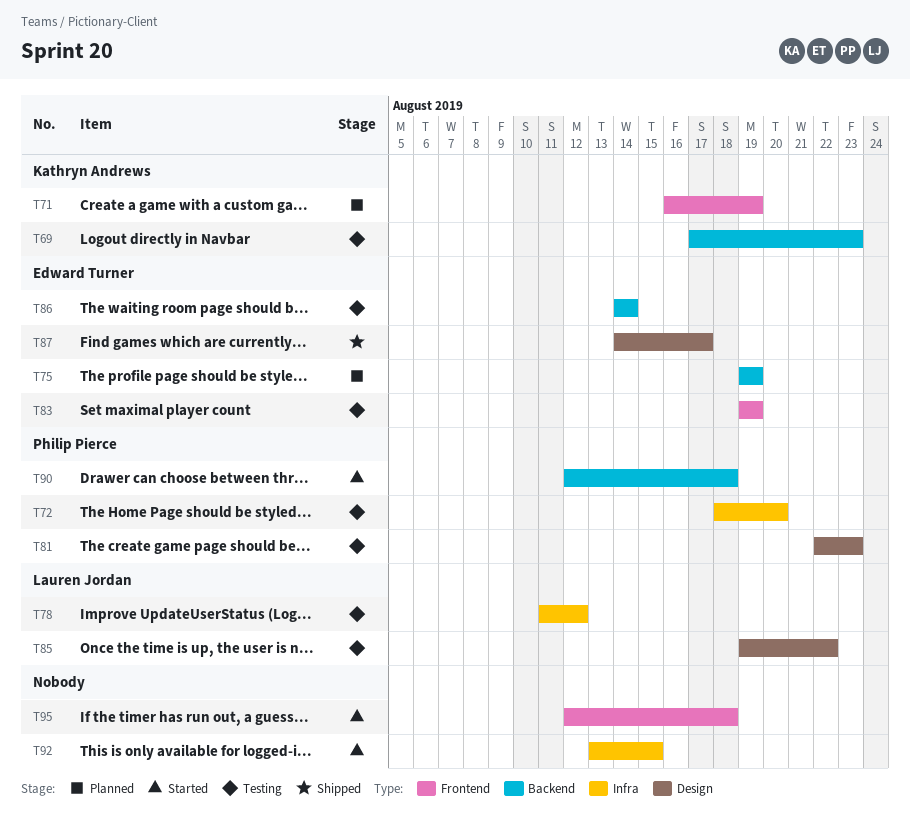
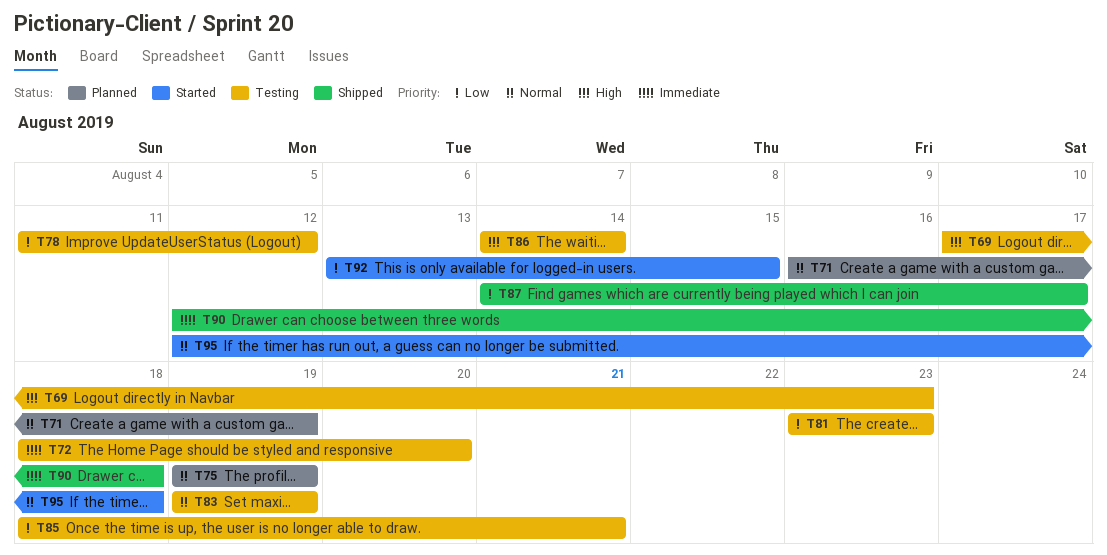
T81, start: Aug 22 -> Aug 23
T85, start: Aug 19 -> Aug 18
T85, due: Aug 22 -> Aug 21
T90, status: Started -> Shipped

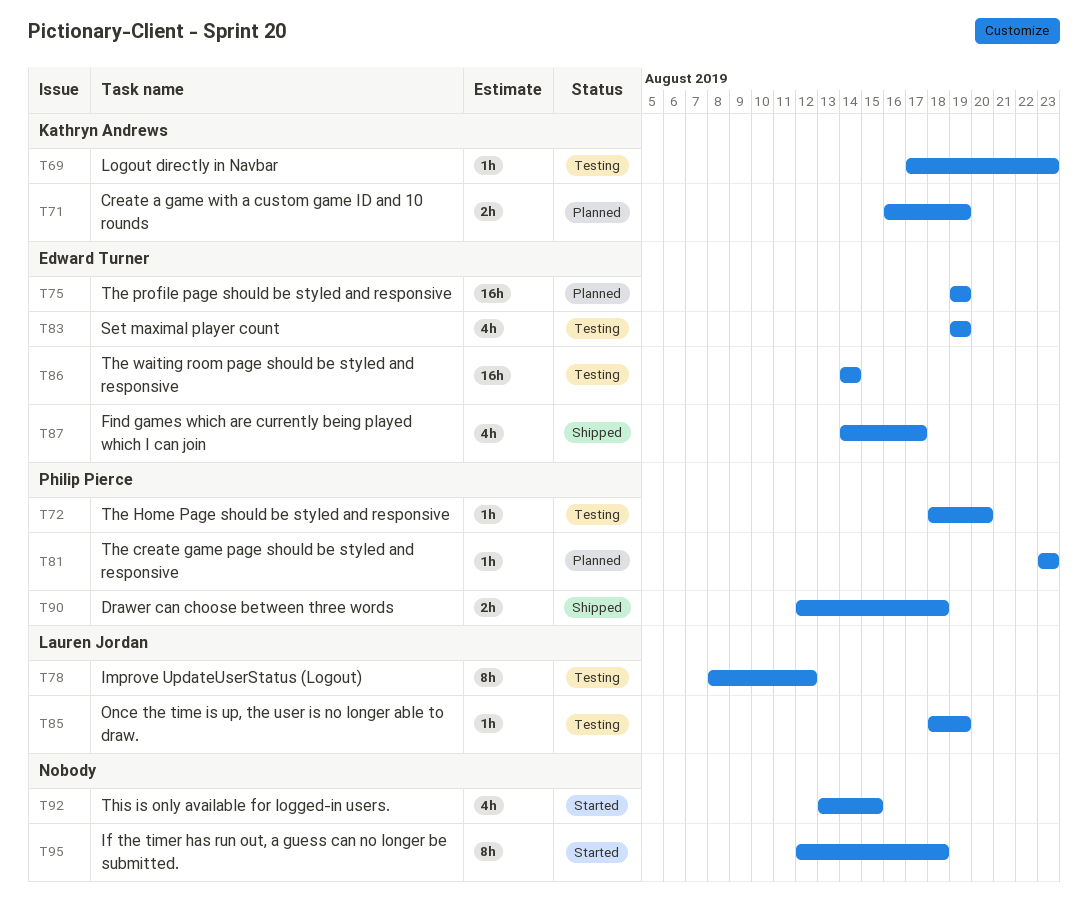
T78, start: Aug 11 -> Aug 8
T81, status: Testing -> Planned
T85, due: Aug 21 -> Aug 19

